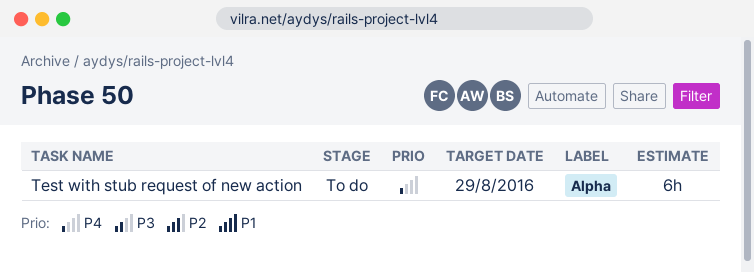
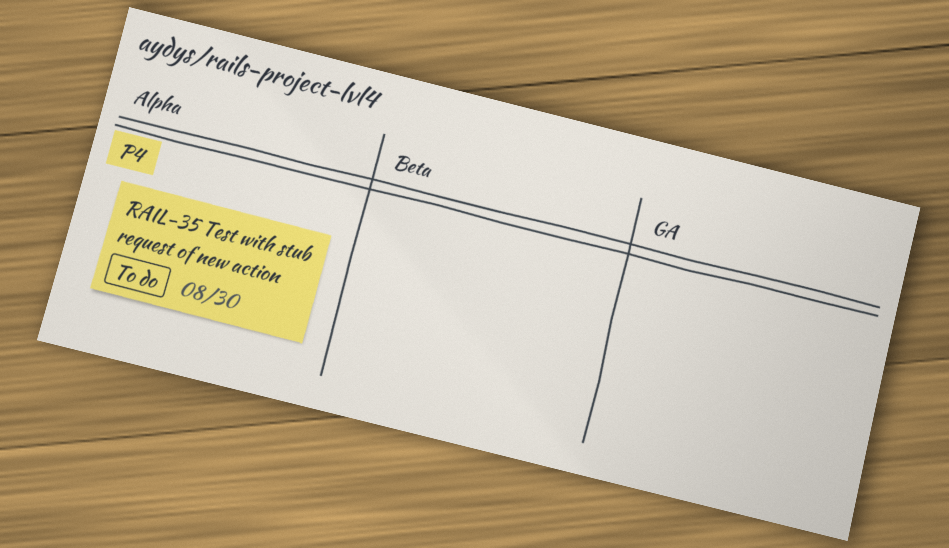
Test with stub request of new action, due: Aug 29 -> Aug 30

